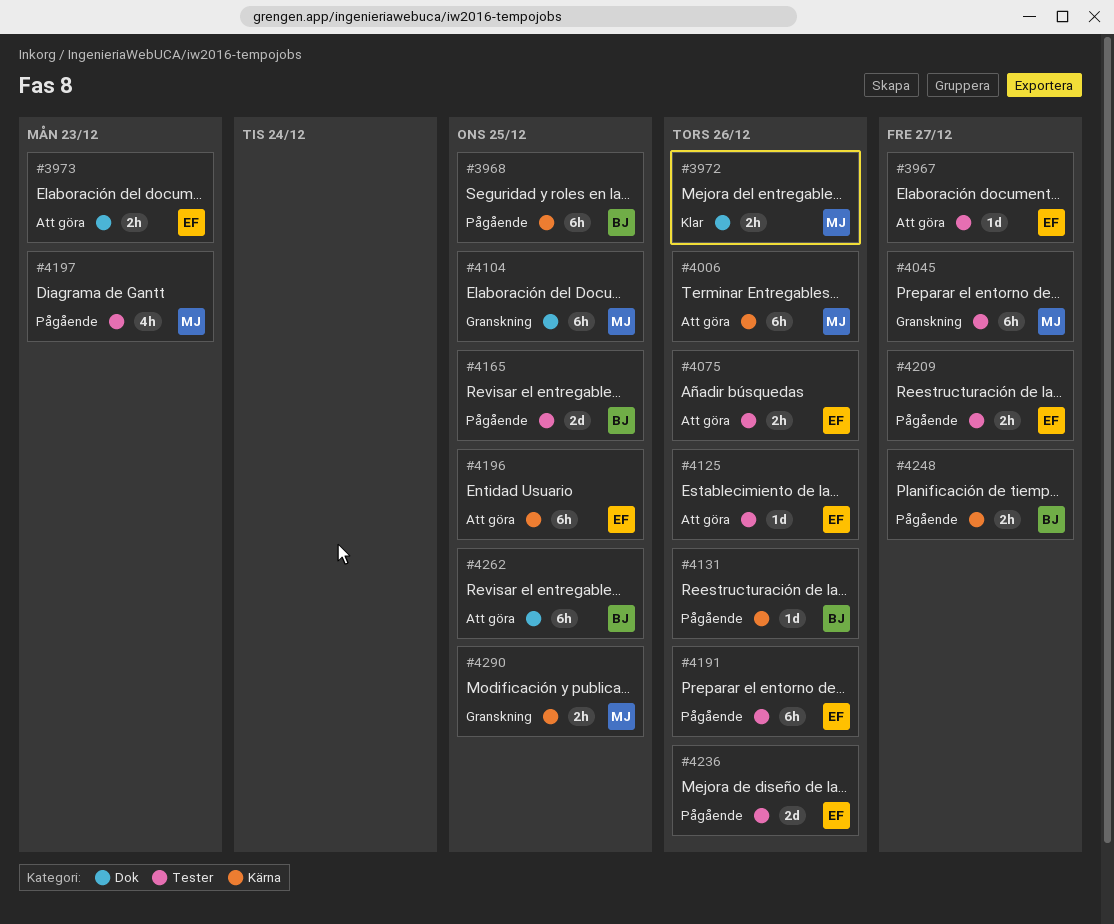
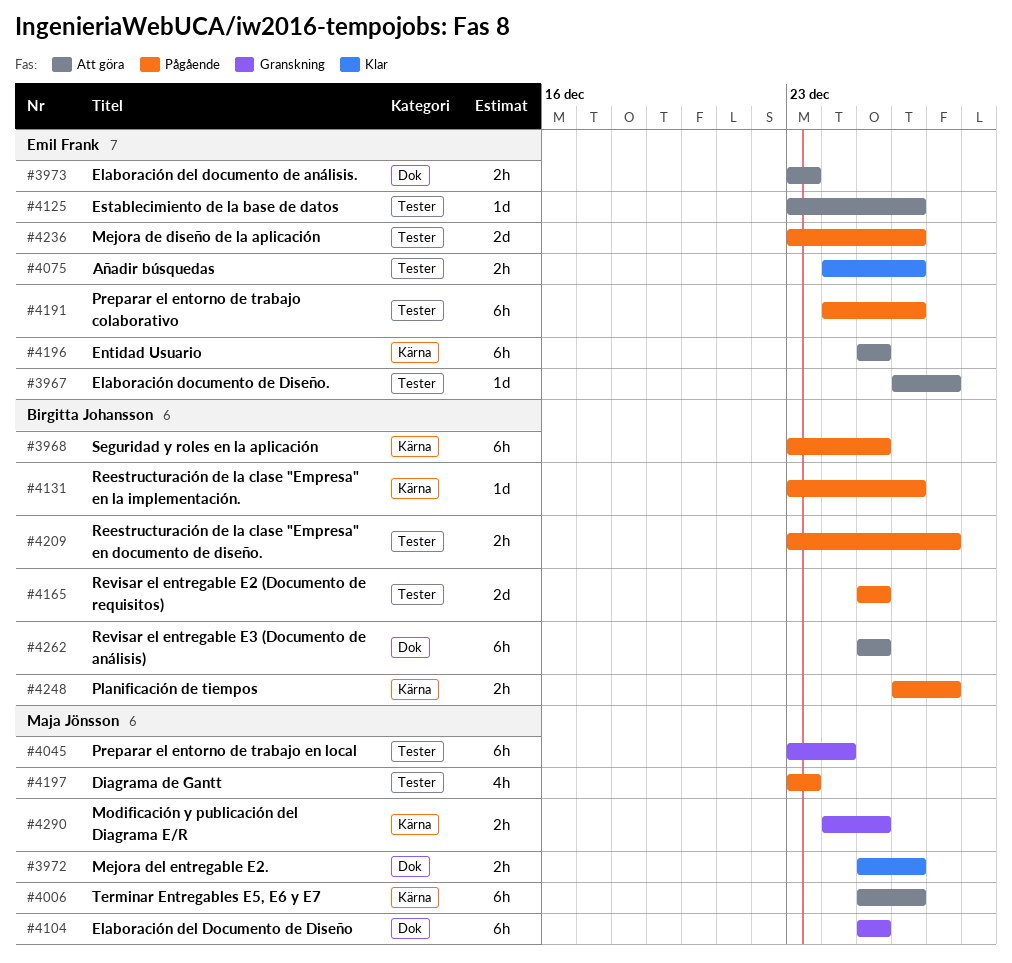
#4045, due: Dec 27 -> Dec 24
#4075, status: Att göra -> Klar
#4209, owner: Emil Frank -> Birgitta Johansson

